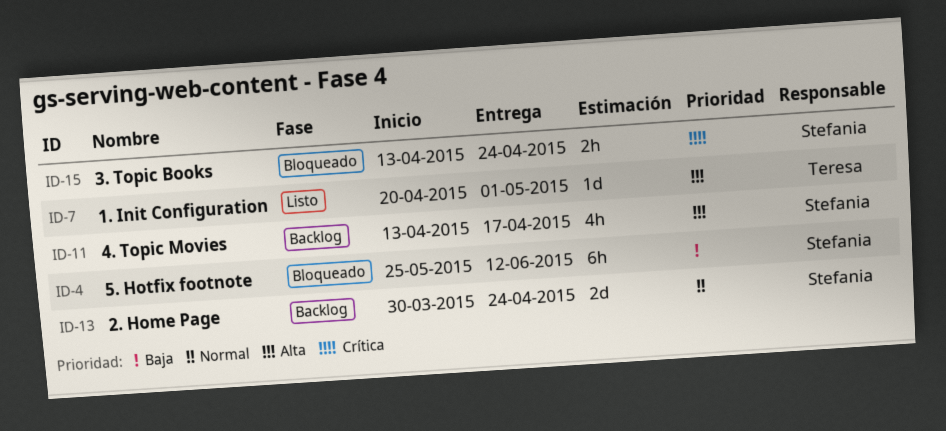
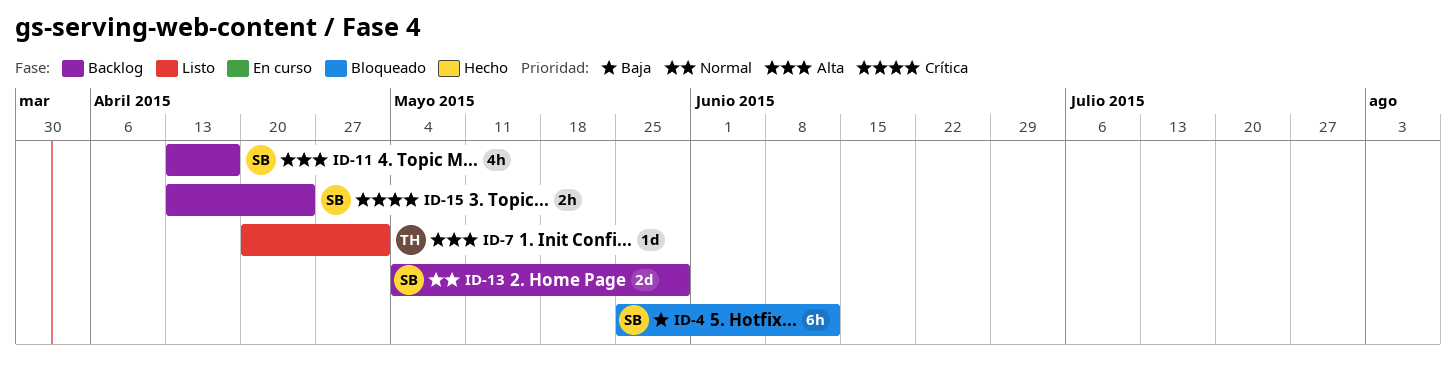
ID-13, start: Mar 30 -> May 4
ID-13, due: Apr 24 -> May 29
ID-15, status: Bloqueado -> Backlog

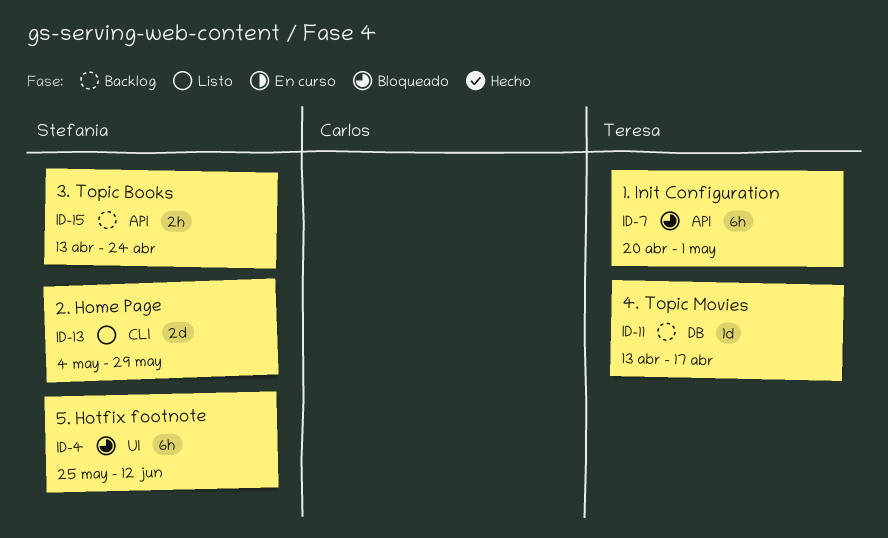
ID-7, status: Listo -> Bloqueado
ID-7, estimate: 1d -> 6h
ID-11, owner: Stefania -> Teresa
ID-11, estimate: 4h -> 1d
ID-13, status: Backlog -> Listo

